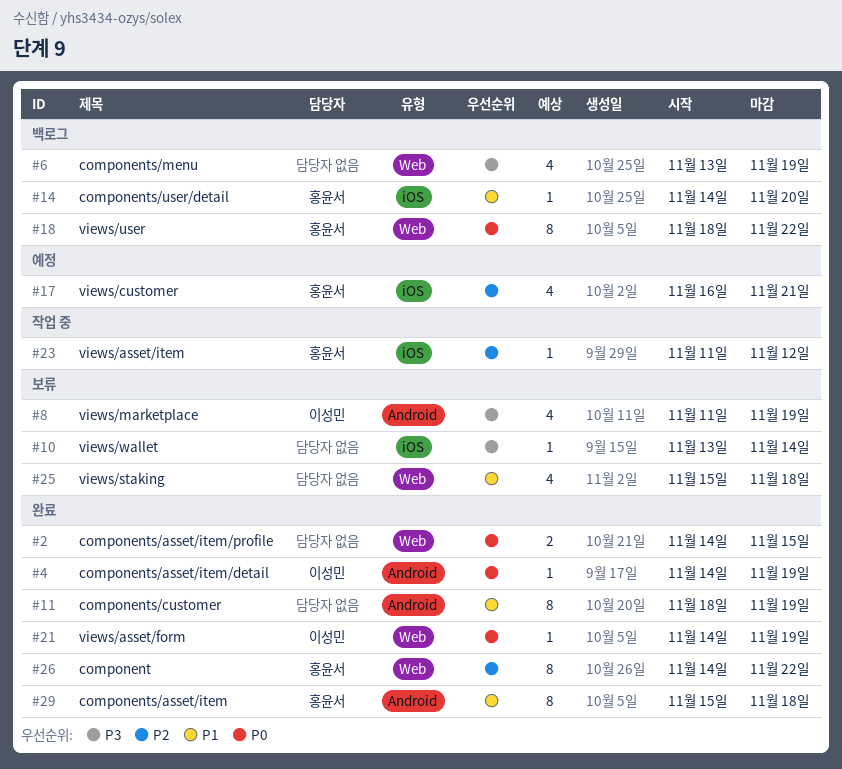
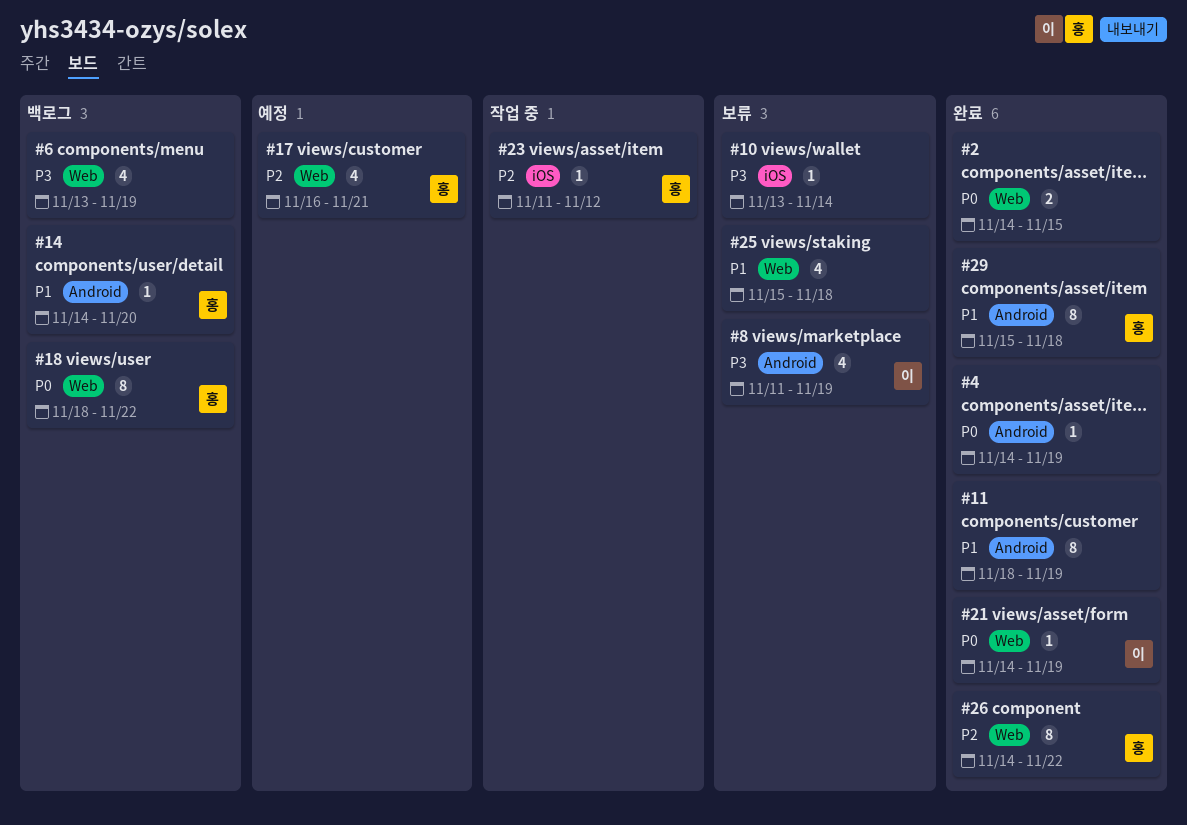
#4, owner: 이성민 -> none
#14, label: iOS -> Android
#17, label: iOS -> Web

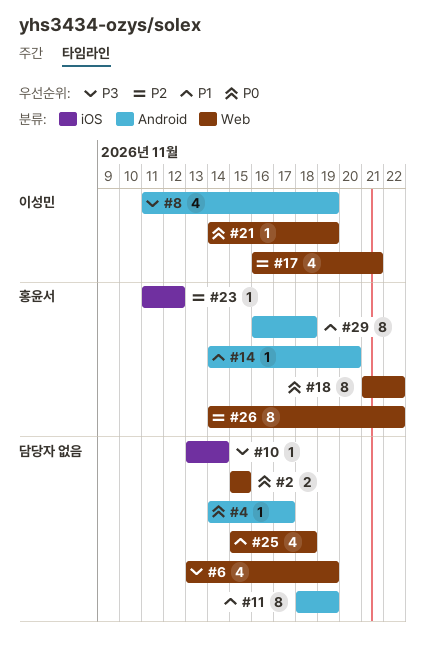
#2, start: Nov 14 -> Nov 15
#4, due: Nov 19 -> Nov 17
#17, owner: 홍윤서 -> 이성민
#18, start: Nov 18 -> Nov 21
#29, start: Nov 15 -> Nov 16

